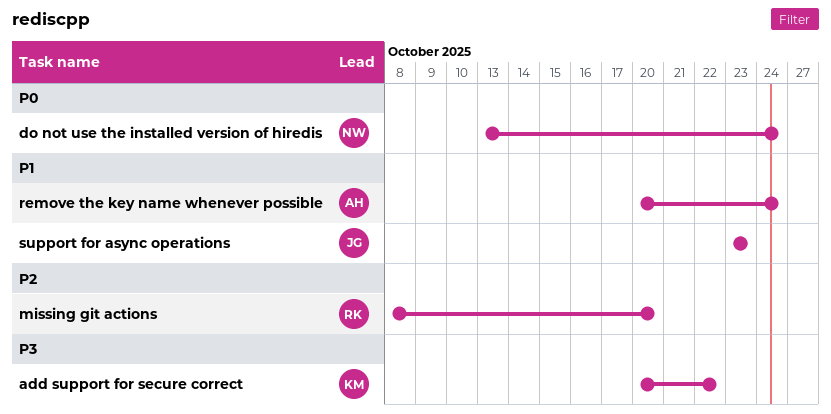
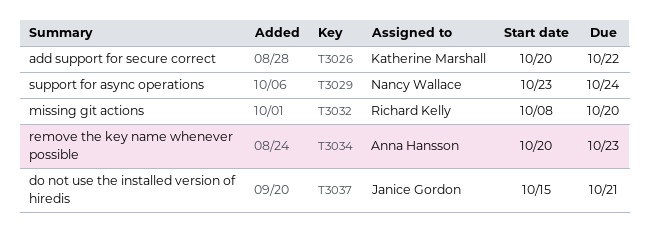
do not use the installed version of hiredis, owner: Nancy Wallace -> Janice Gordon
do not use the installed version of hiredis, start: Oct 13 -> Oct 15
do not use the installed version of hiredis, due: Oct 24 -> Oct 21
remove the key name whenever possible, due: Oct 24 -> Oct 23
support for async operations, owner: Janice Gordon -> Nancy Wallace
support for async operations, due: Oct 23 -> Oct 24

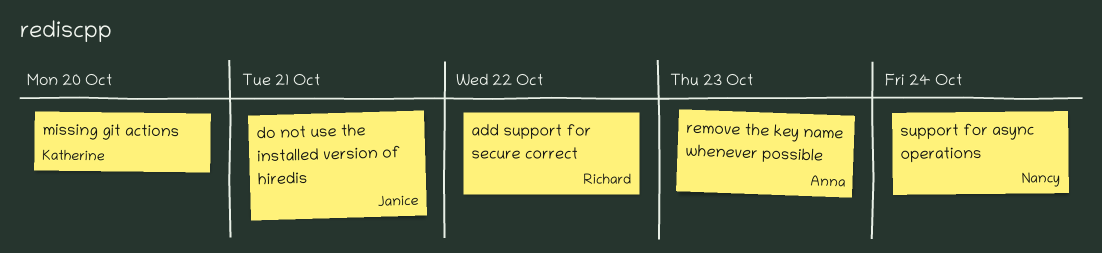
add support for secure correct, owner: Katherine Marshall -> Richard Kelly
missing git actions, owner: Richard Kelly -> Katherine Marshall

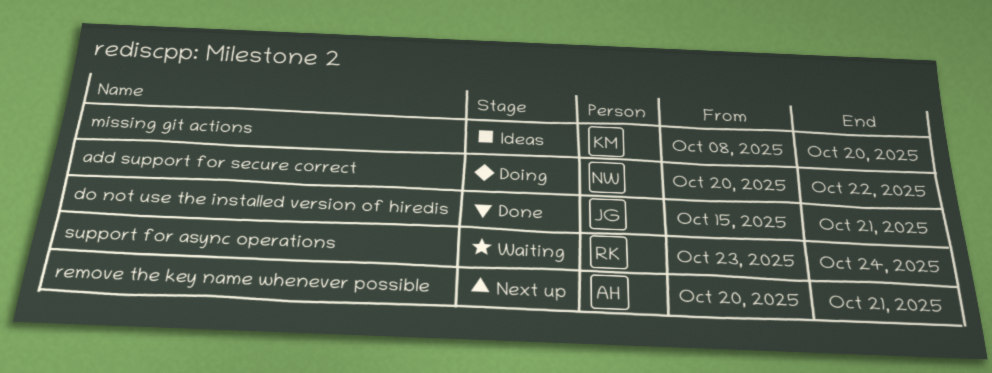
add support for secure correct, owner: Richard -> Nancy
remove the key name whenever possible, due: Oct 23 -> Oct 21
support for async operations, owner: Nancy -> Richard

